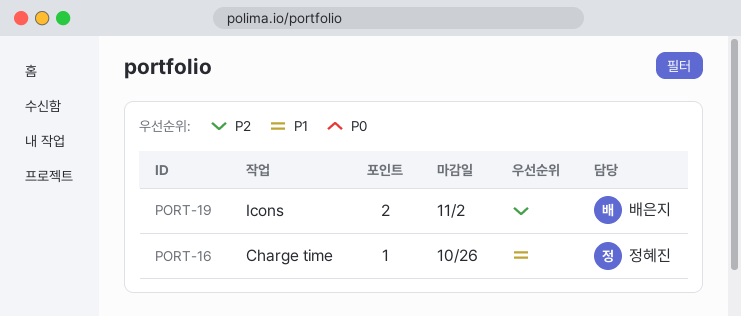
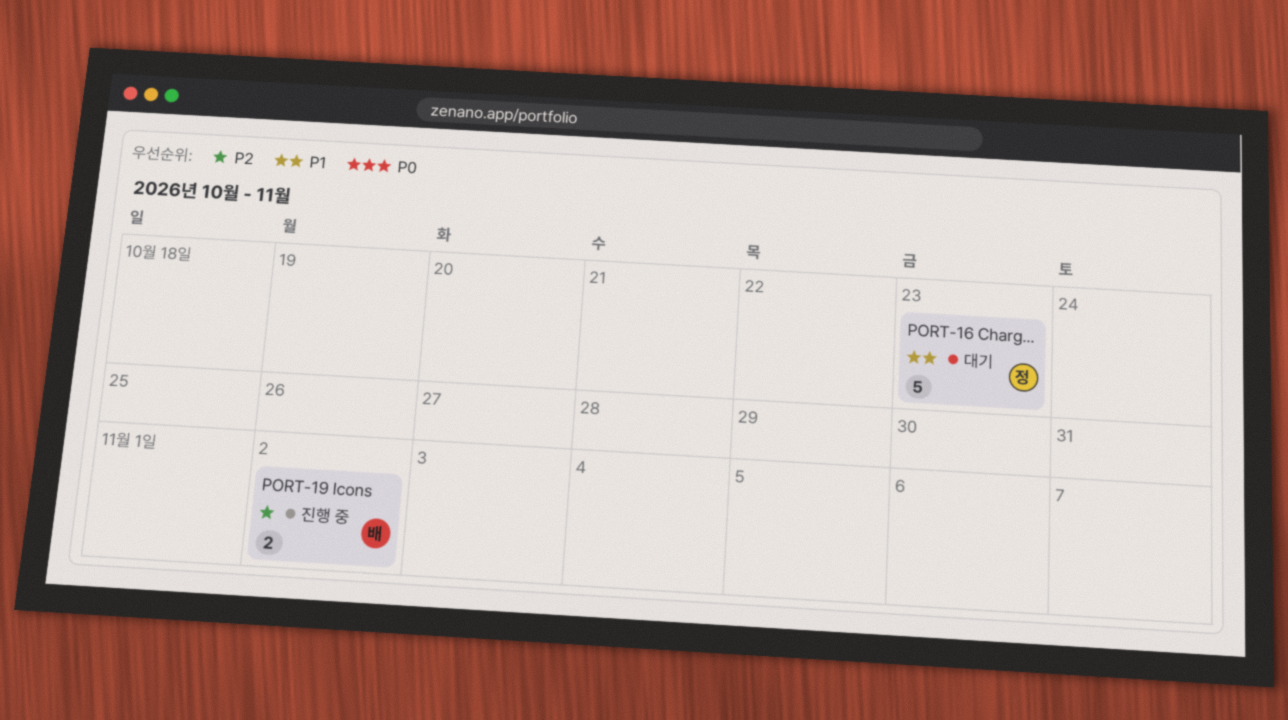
PORT-16, estimate: 1 -> 5
PORT-16, due: Oct 26 -> Oct 23

